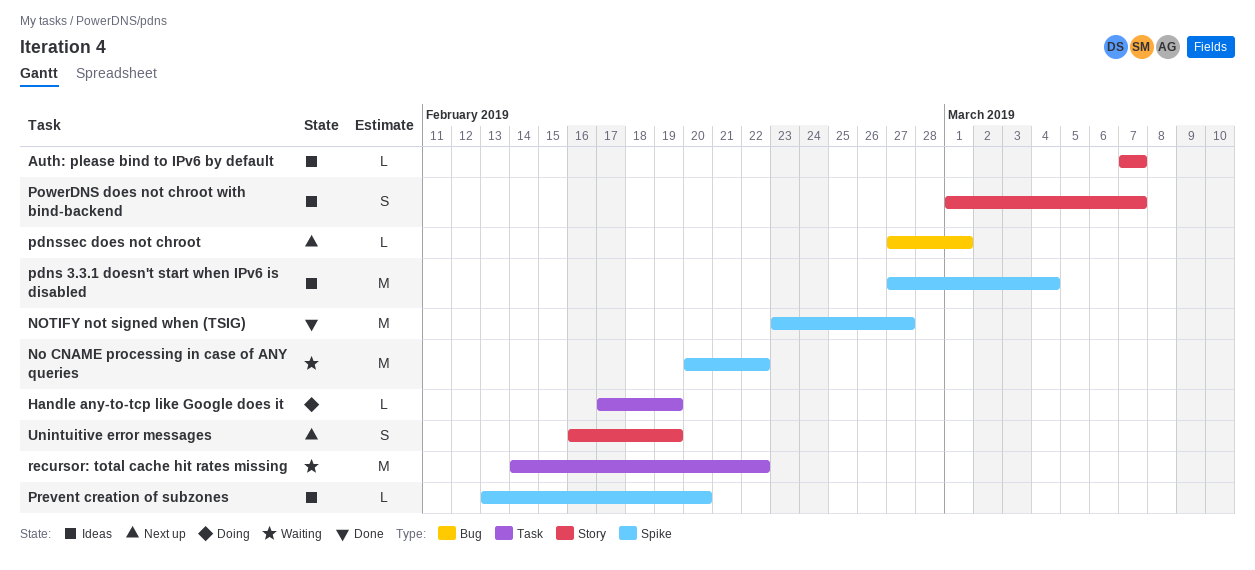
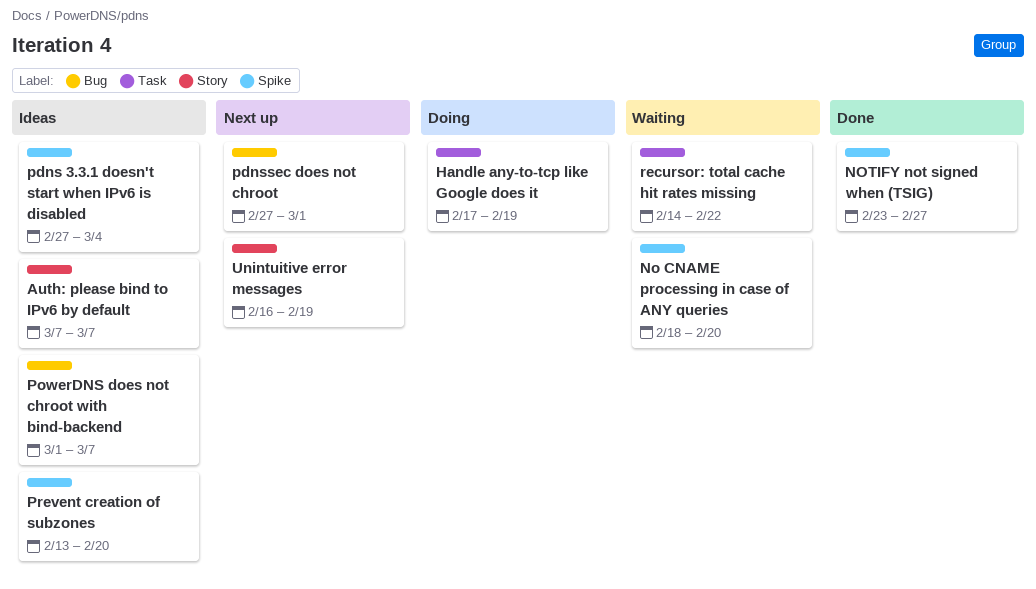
No CNAME processing in case of ANY queries, start: Feb 20 -> Feb 18
No CNAME processing in case of ANY queries, due: Feb 22 -> Feb 20
PowerDNS does not chroot with bind-backend, label: Story -> Bug

